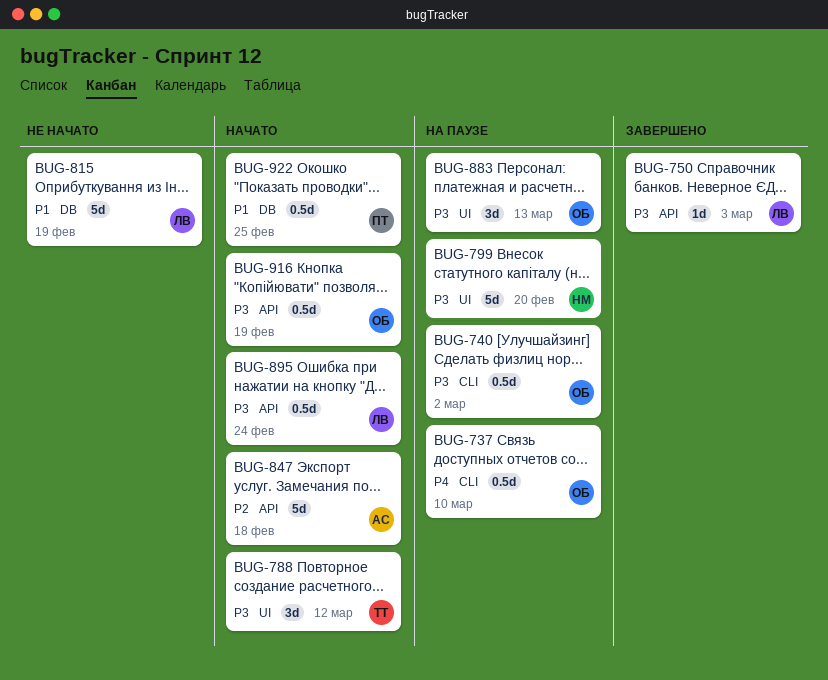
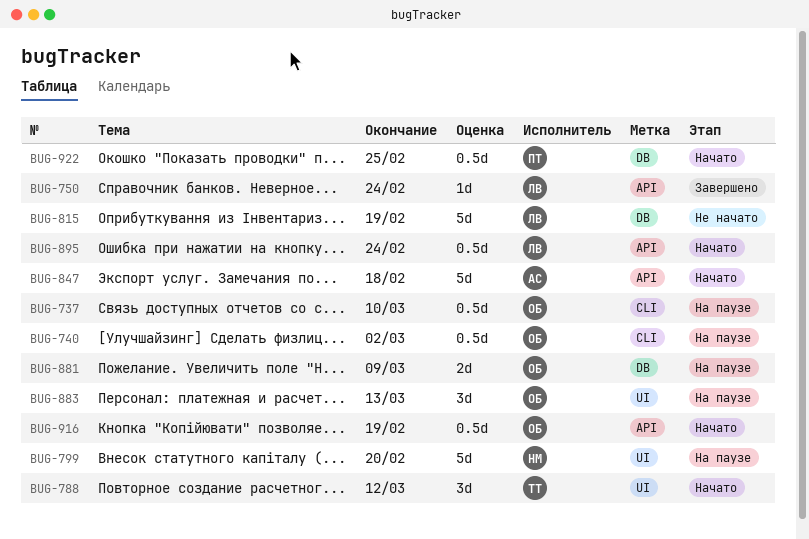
BUG-750, due: Mar 3 -> Feb 24
BUG-881: none -> present

